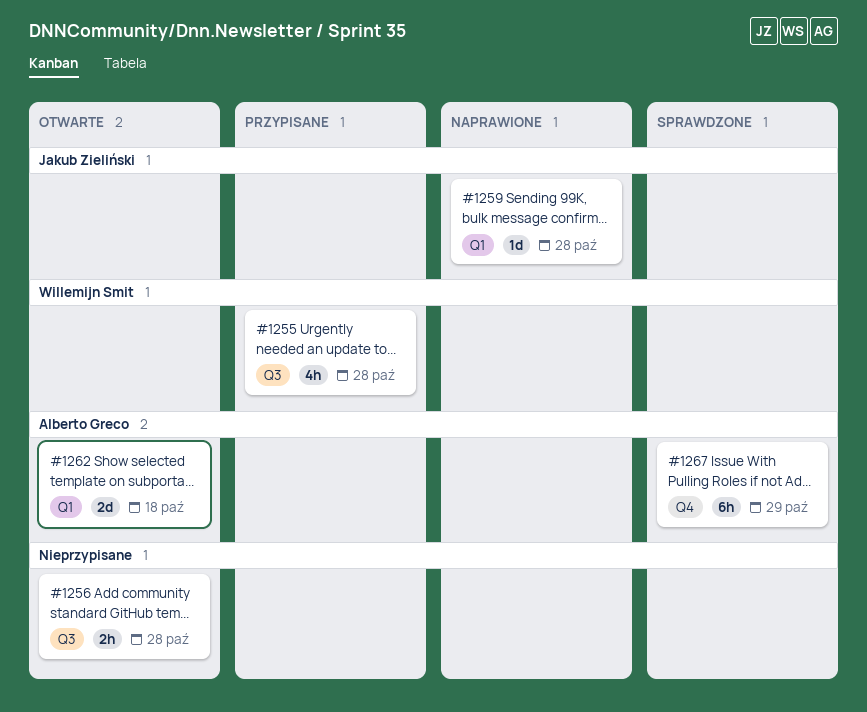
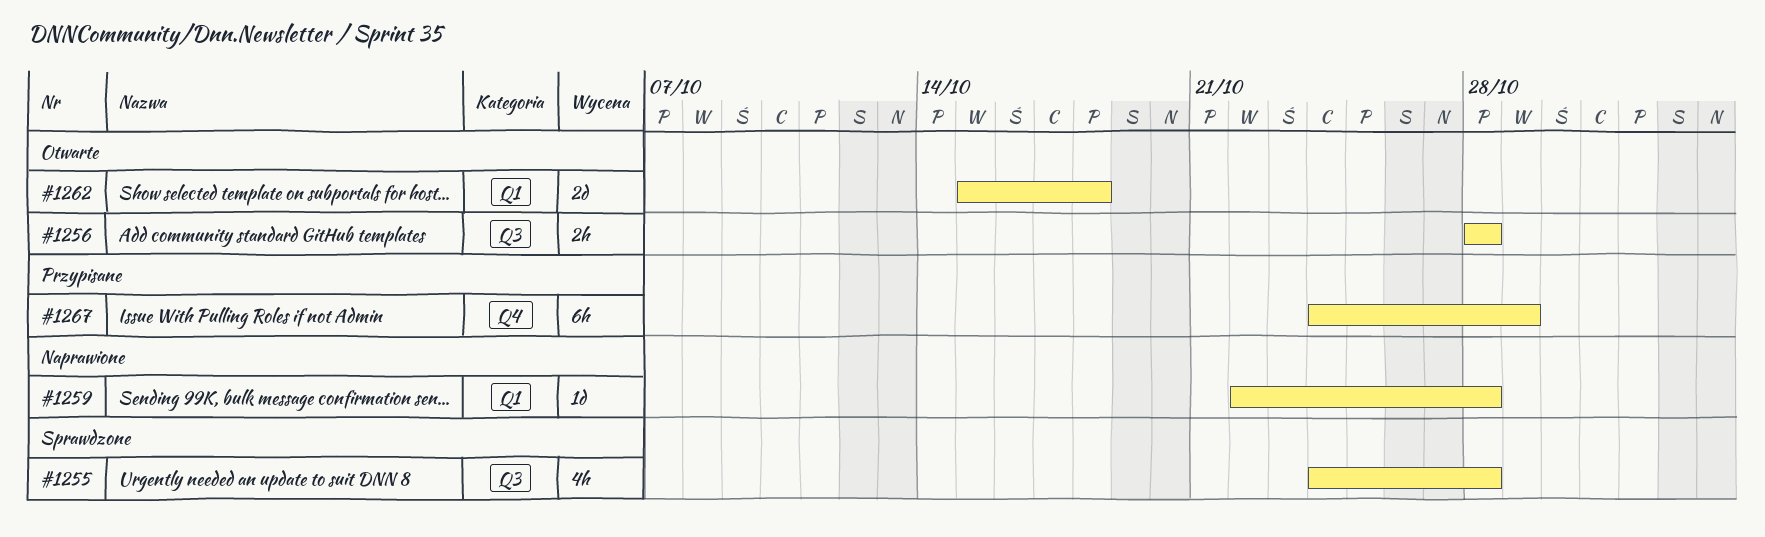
#1255, status: Przypisane -> Sprawdzone
#1267, status: Sprawdzone -> Przypisane

